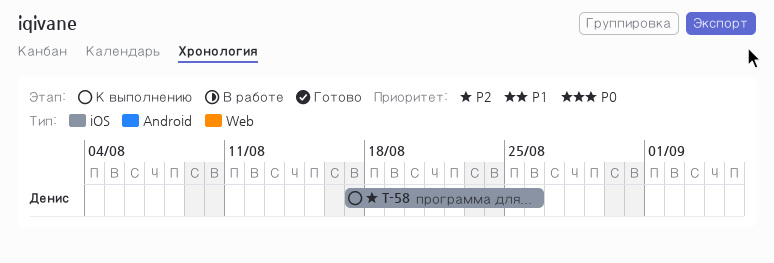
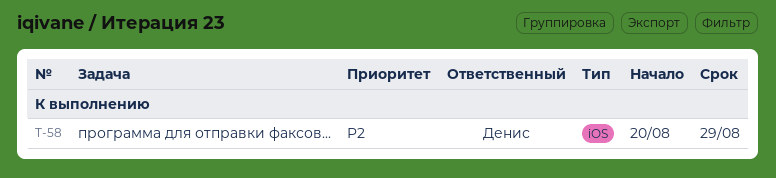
T-58, start: Aug 17 -> Aug 20
T-58, due: Aug 26 -> Aug 29

